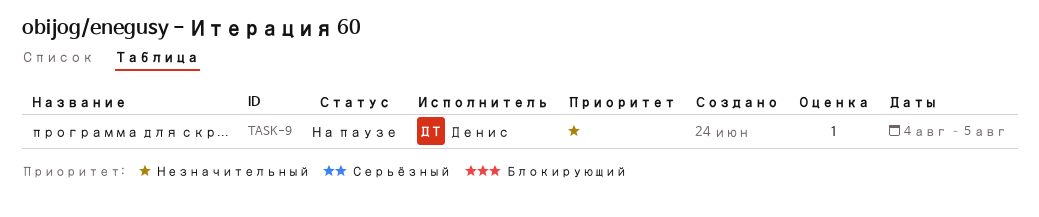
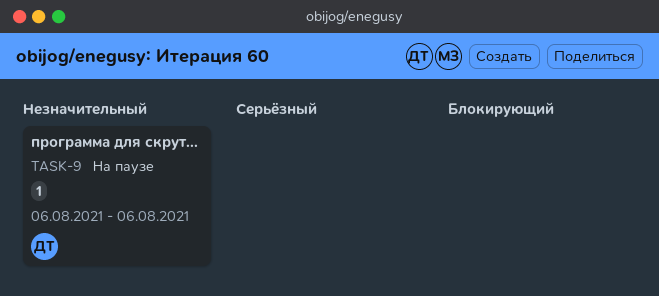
TASK-9, start: Aug 4 -> Aug 6
TASK-9, due: Aug 5 -> Aug 6

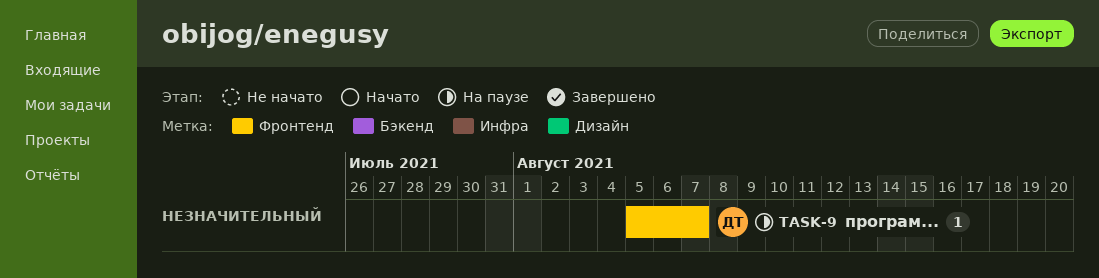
TASK-9, start: Aug 6 -> Aug 5
TASK-9, due: Aug 6 -> Aug 7

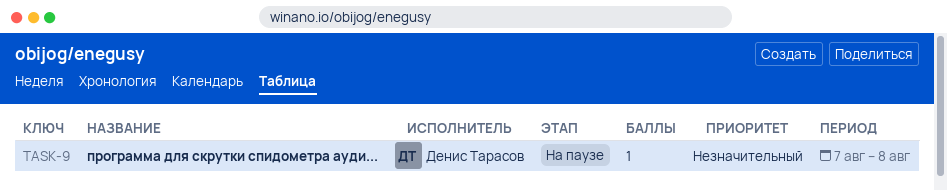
TASK-9, start: Aug 5 -> Aug 7
TASK-9, due: Aug 7 -> Aug 8

